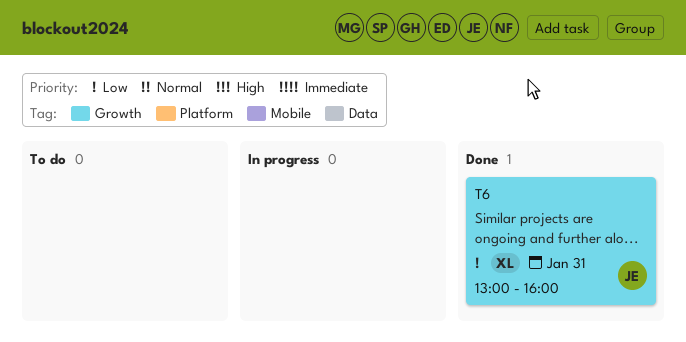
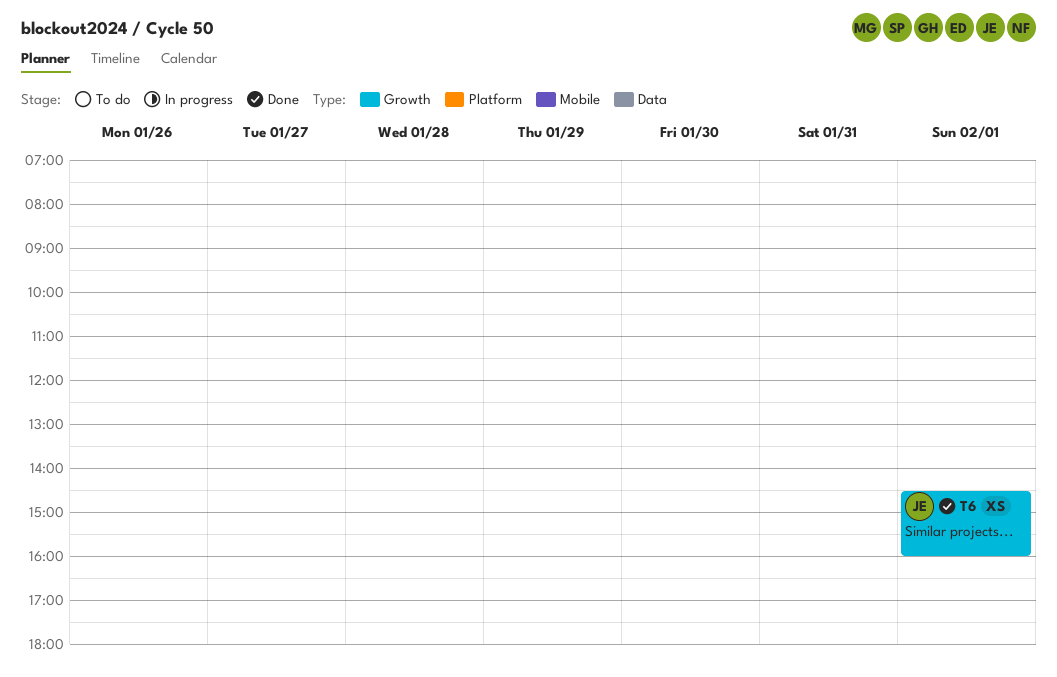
T6, estimate: XL -> XS
T6, day: Jan 31 -> Feb 1
T6, begins: 13:00 -> 14:30

